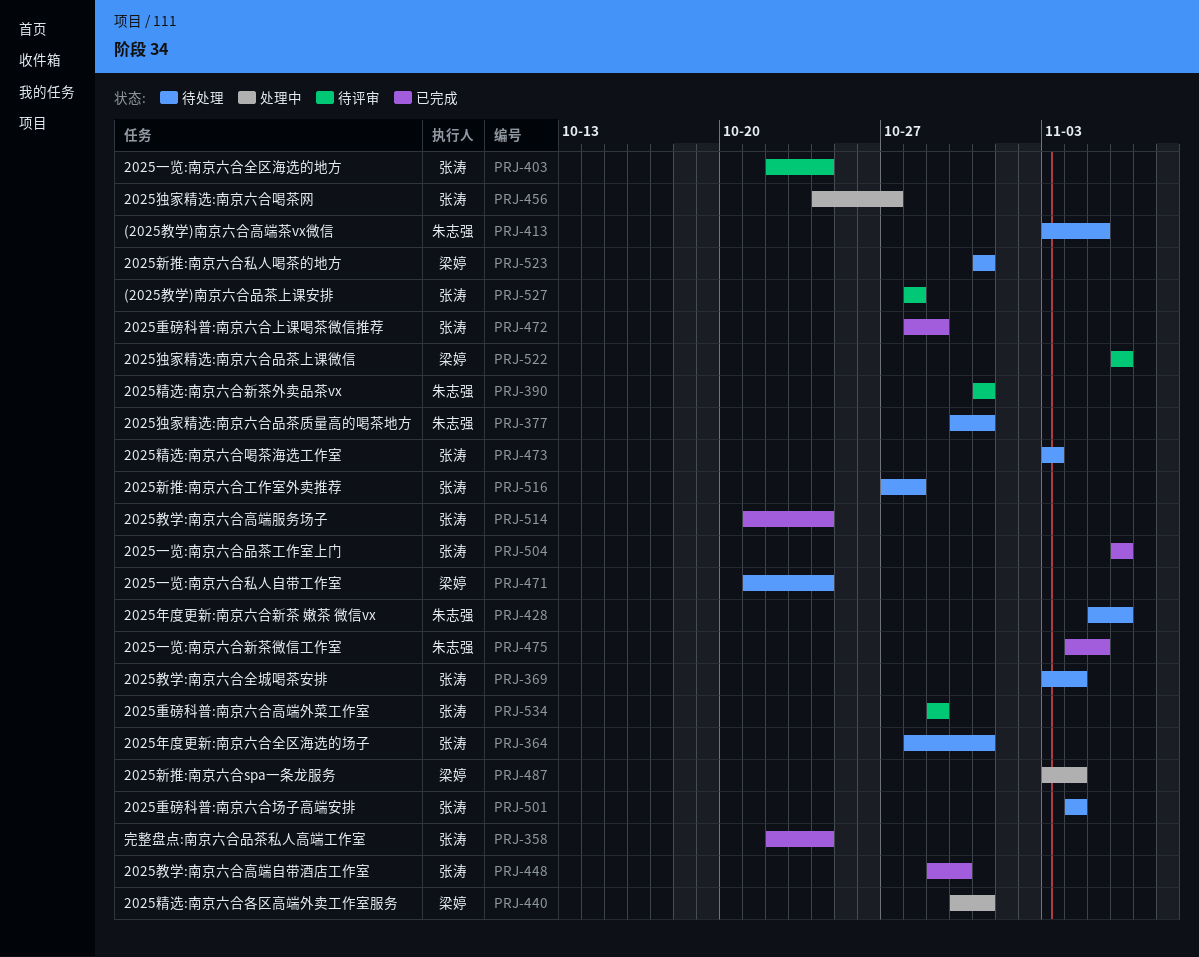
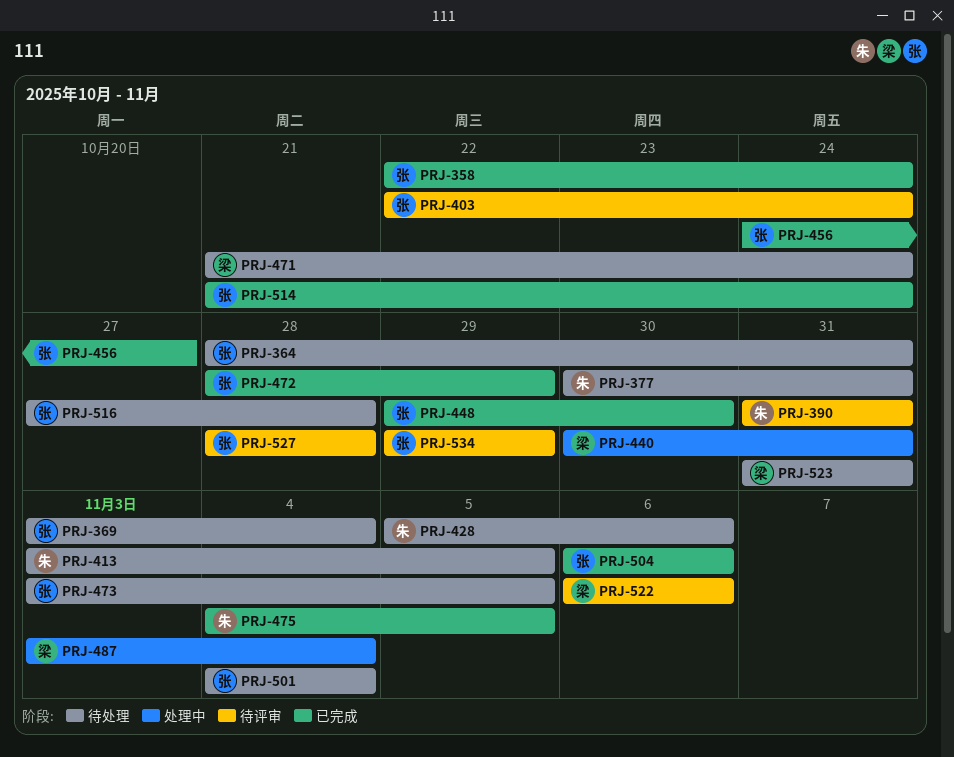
PRJ-456, status: 处理中 -> 已完成
PRJ-473, due: Nov 3 -> Nov 5

